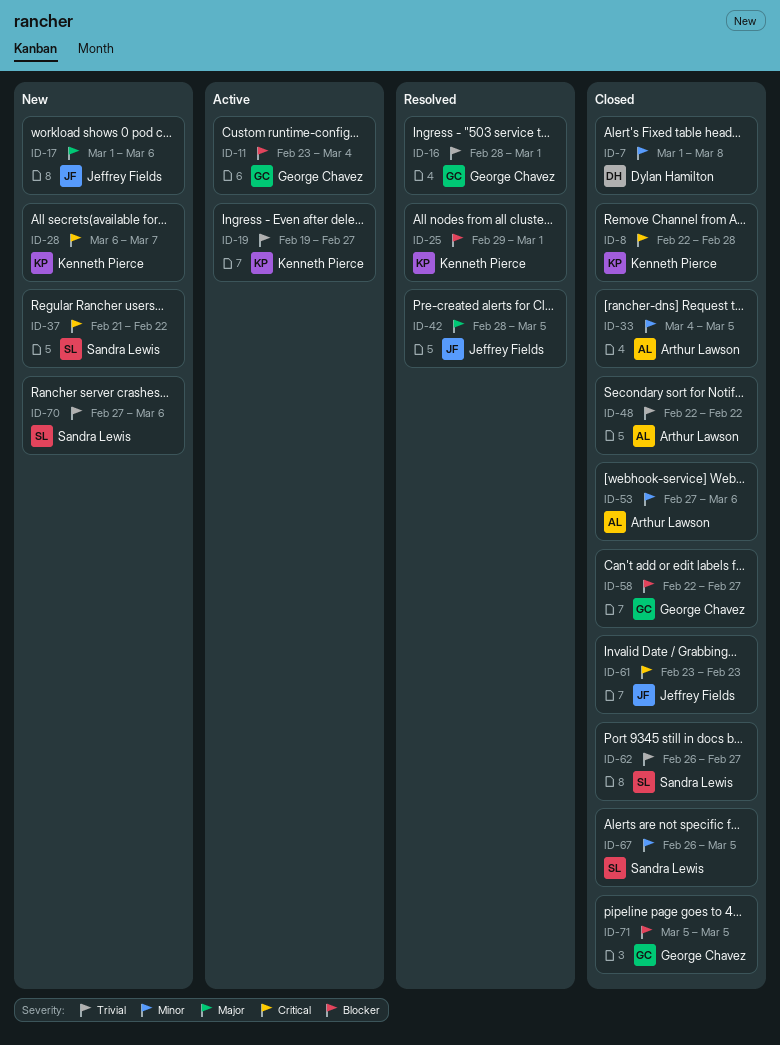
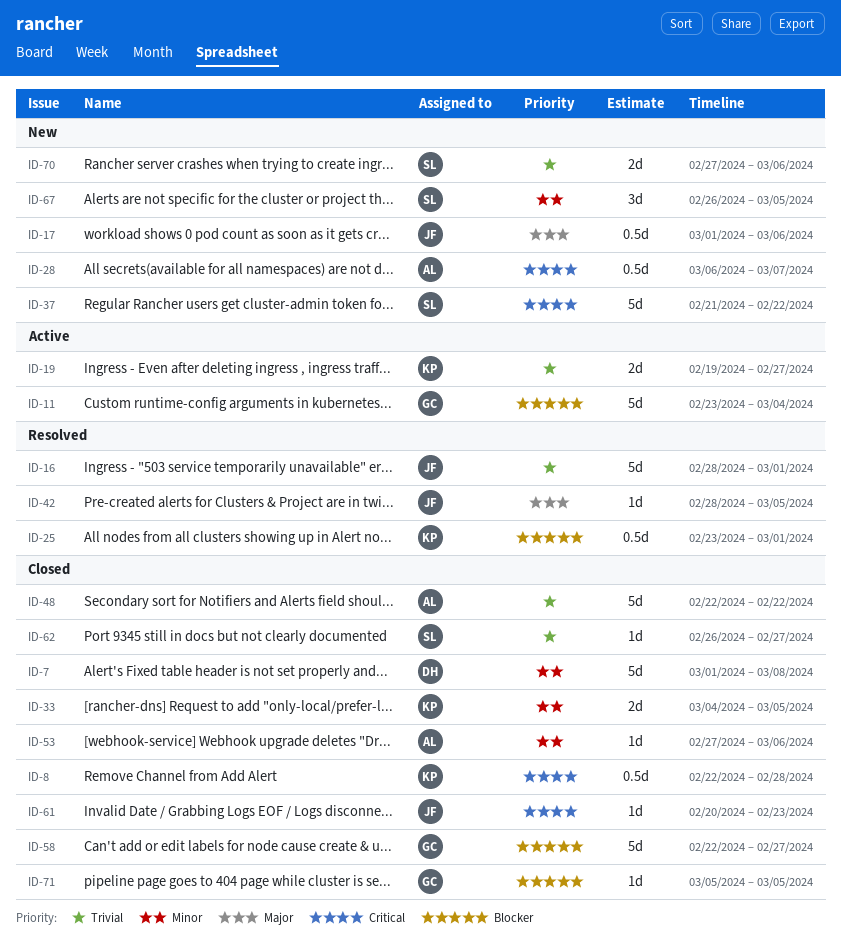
ID-16, owner: George Chavez -> Jeffrey Fields
ID-25, start: Feb 29 -> Feb 23
ID-28, owner: Kenneth Pierce -> Arthur Lawson
ID-33, owner: Arthur Lawson -> Kenneth Pierce
ID-61, start: Feb 23 -> Feb 20
ID-67, status: Closed -> New

